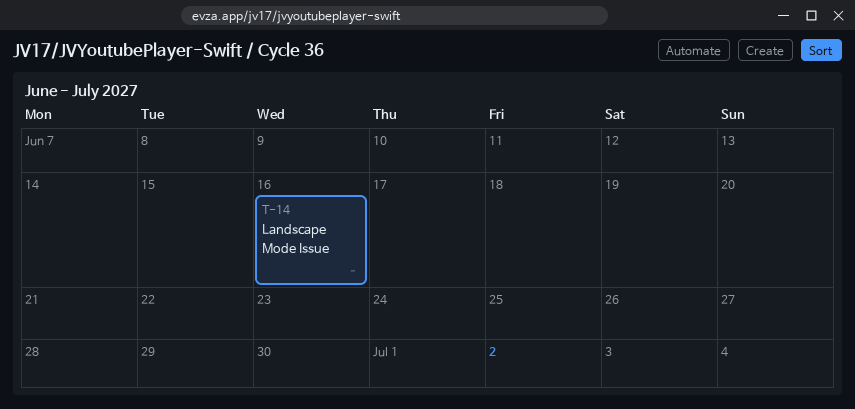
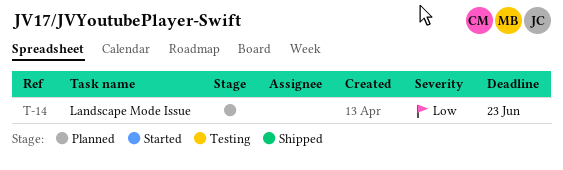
T-14, due: Jun 16 -> Jun 23

